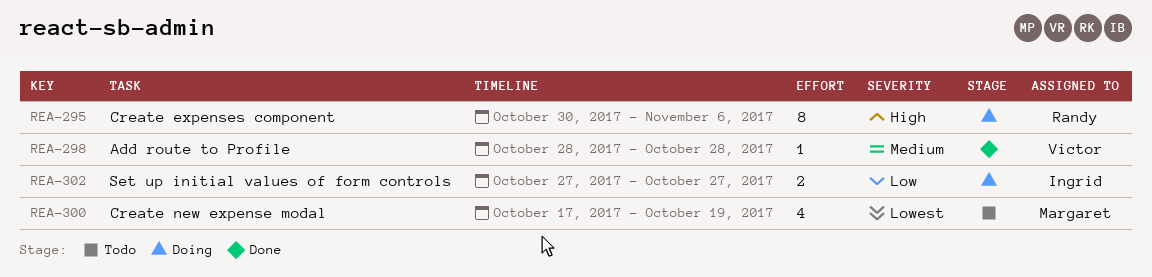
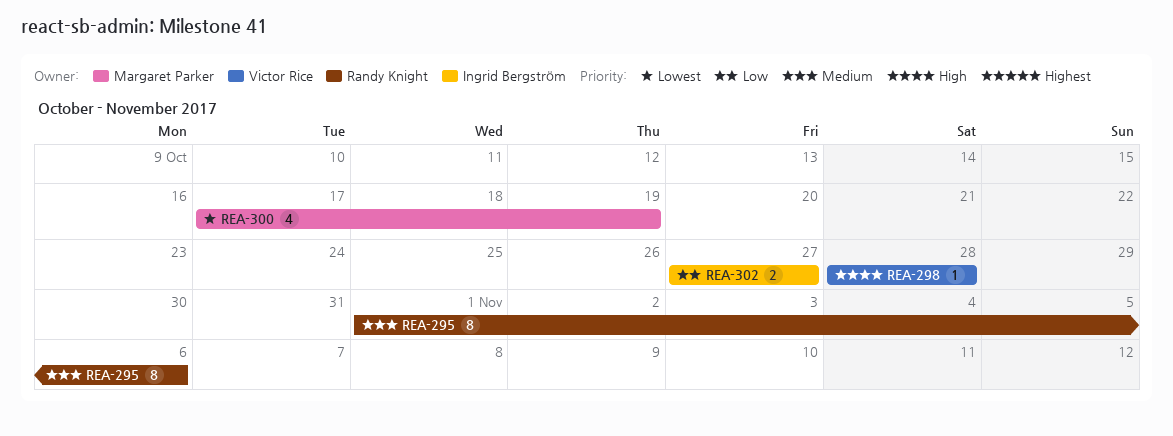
REA-295, priority: High -> Medium
REA-295, start: Oct 30 -> Nov 1
REA-298, priority: Medium -> High

